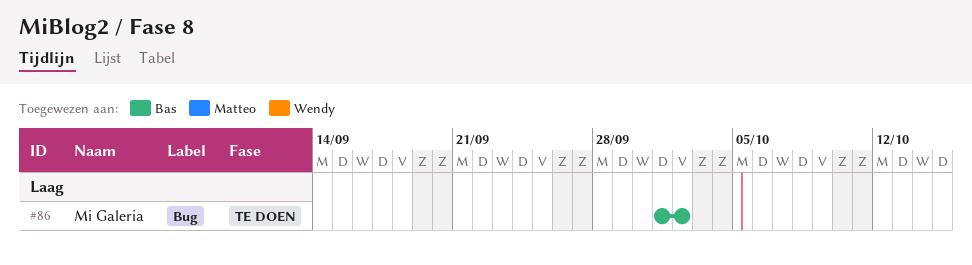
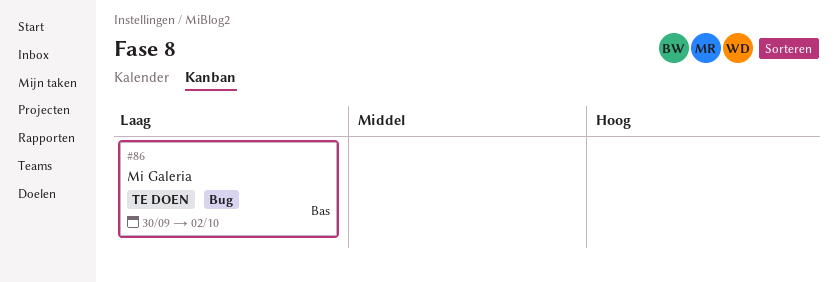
#86, start: Oct 1 -> Sep 30

